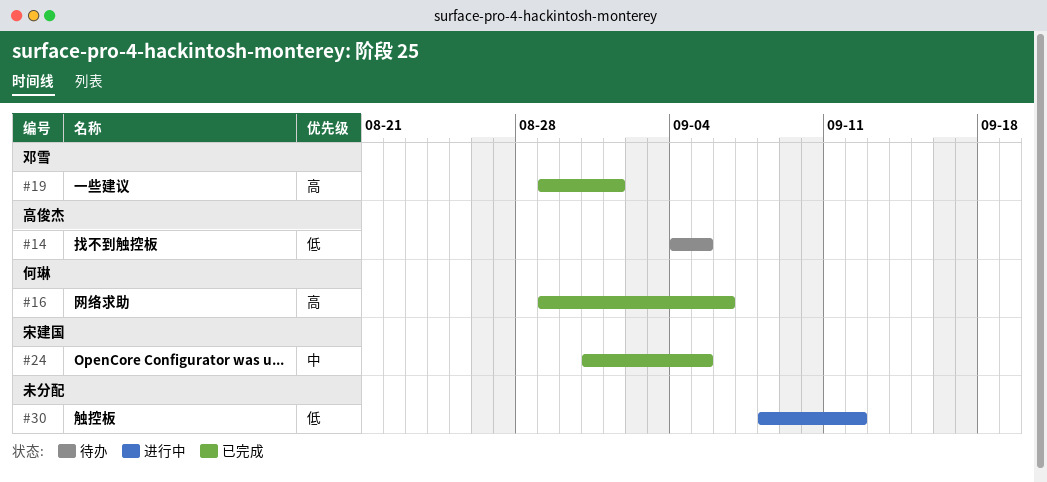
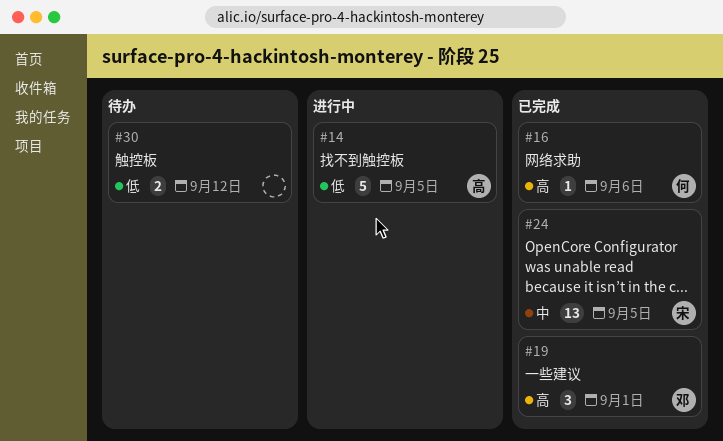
#14, status: 待办 -> 进行中
#30, status: 进行中 -> 待办

